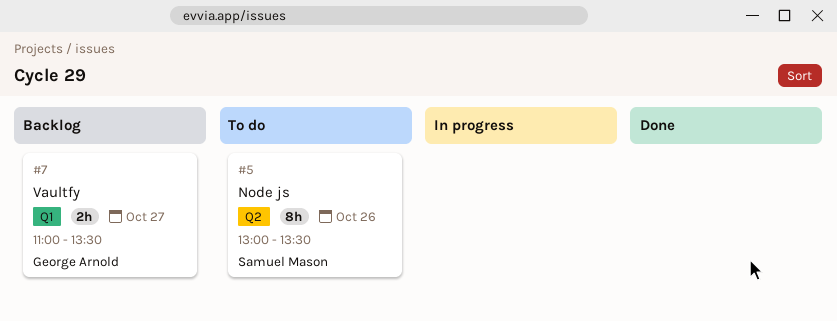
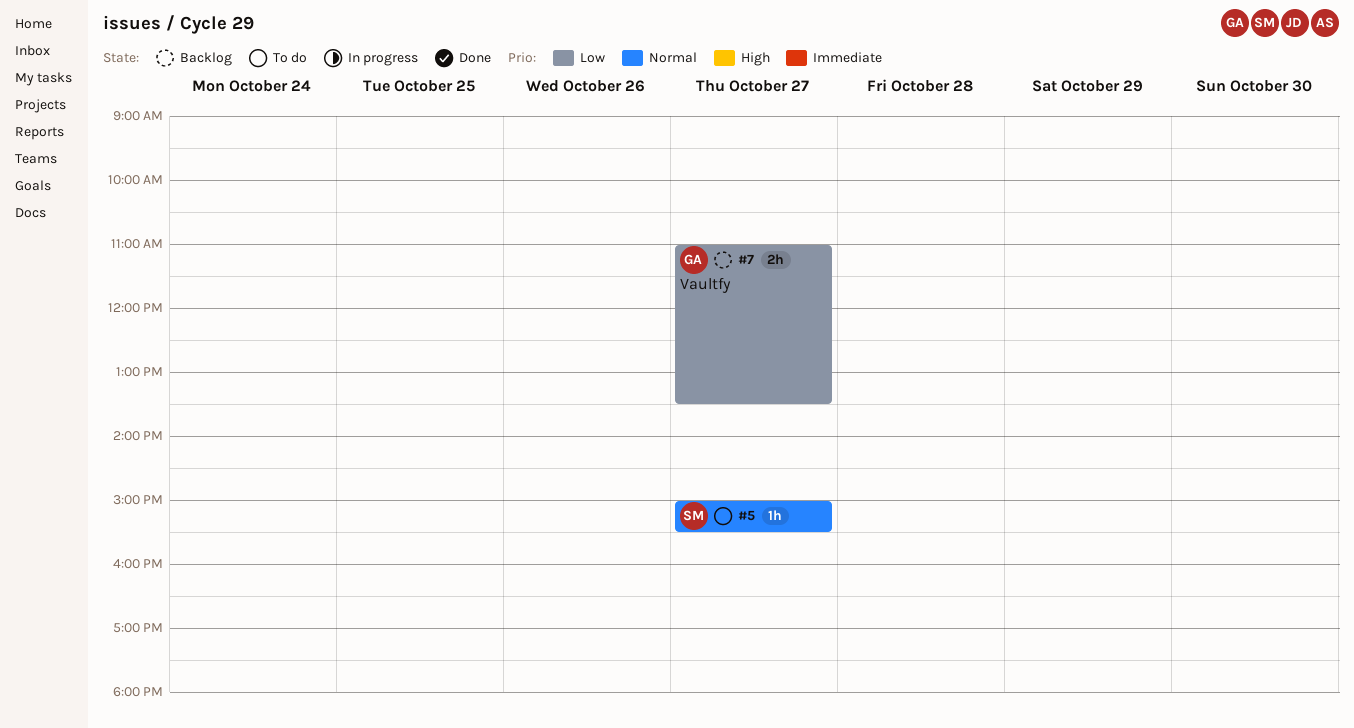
#5, estimate: 8h -> 1h
#5, day: Oct 26 -> Oct 27
#5, begins: 13:00 -> 15:00
#5, ends: 13:30 -> 15:30

